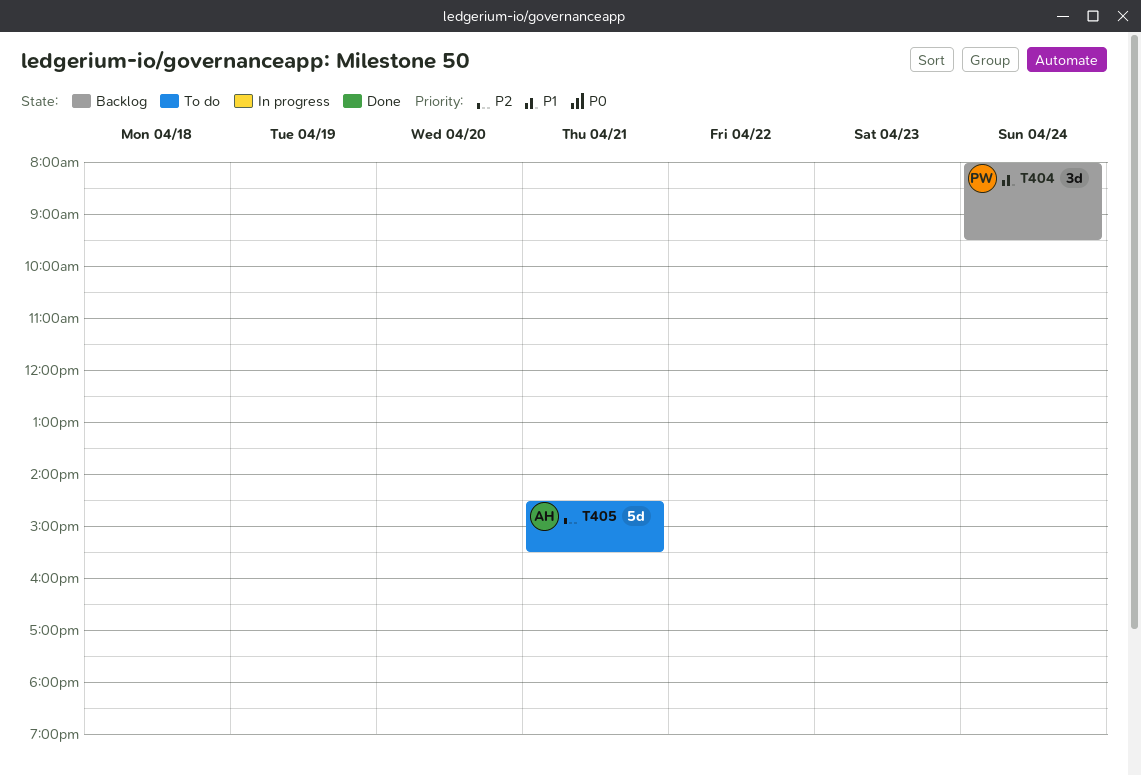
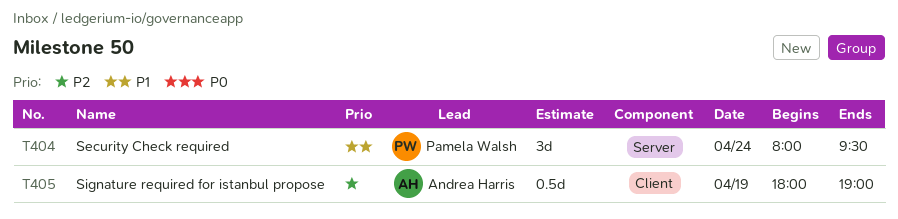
T405, estimate: 5d -> 0.5d
T405, day: Apr 21 -> Apr 19
T405, begins: 14:30 -> 18:00
T405, ends: 15:30 -> 19:00

